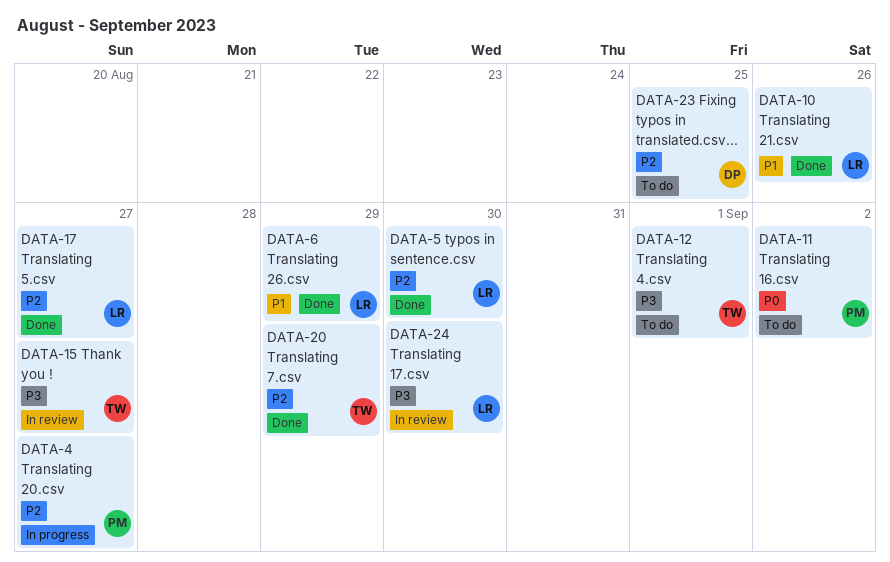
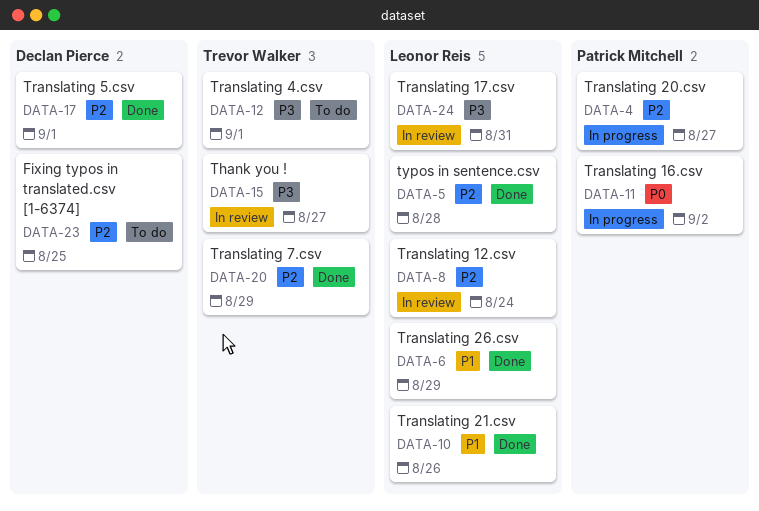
DATA-5, due: Aug 30 -> Aug 28
DATA-8: none -> present
DATA-11, status: To do -> In progress
DATA-17, owner: Leonor Reis -> Declan Pierce
DATA-17, due: Aug 27 -> Sep 1
DATA-24, due: Aug 30 -> Aug 31

